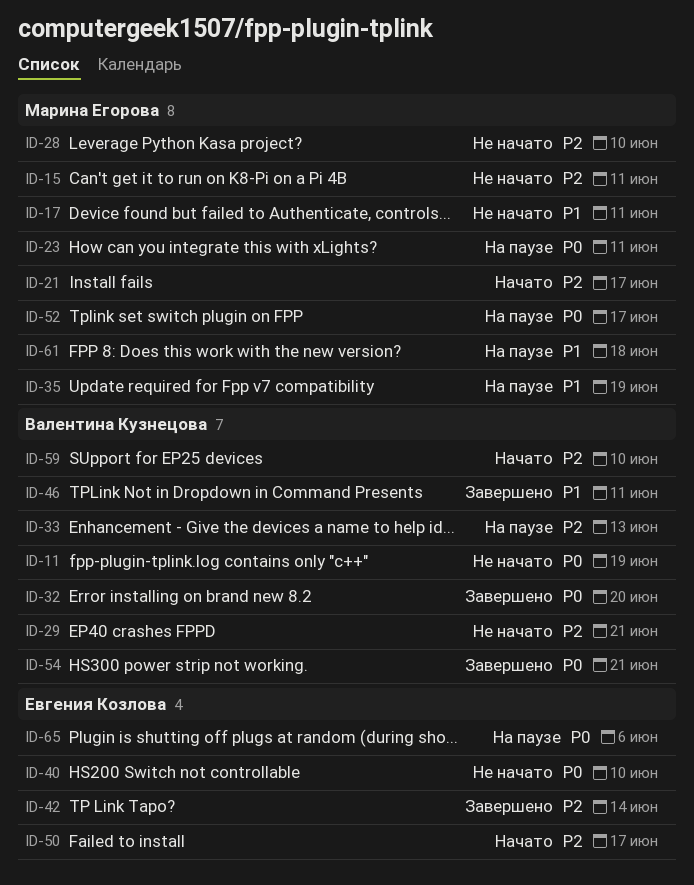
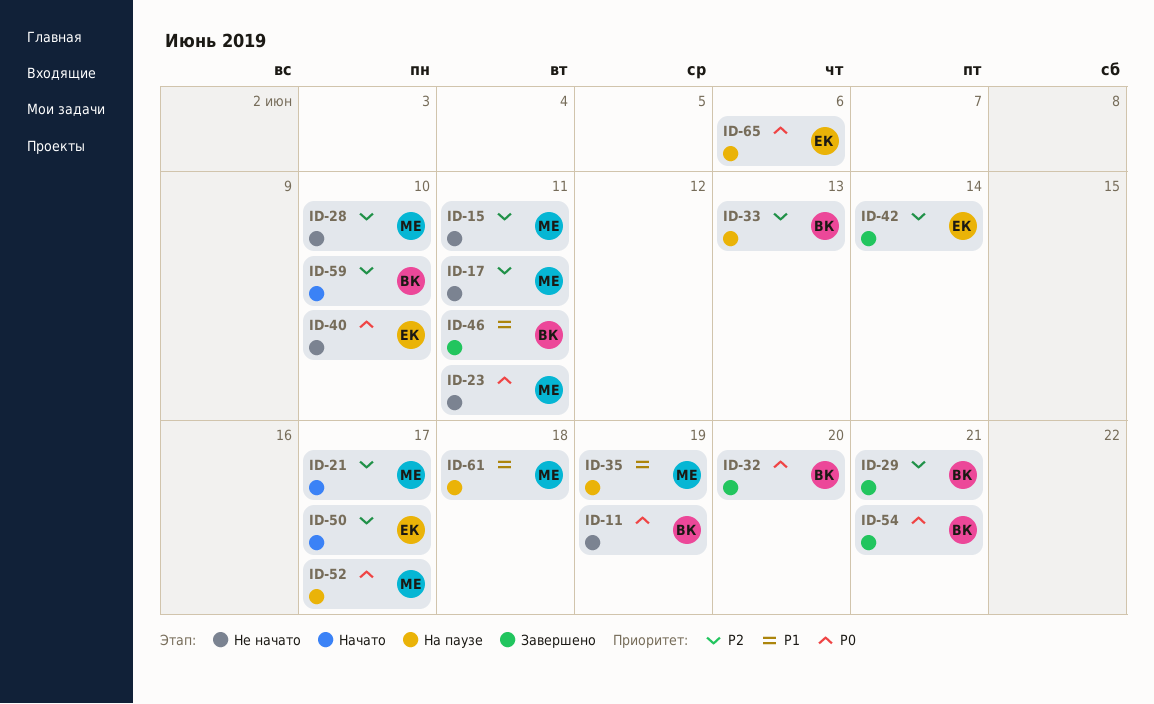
ID-17, priority: P1 -> P2
ID-23, status: На паузе -> Не начато
ID-29, status: Не начато -> Завершено

